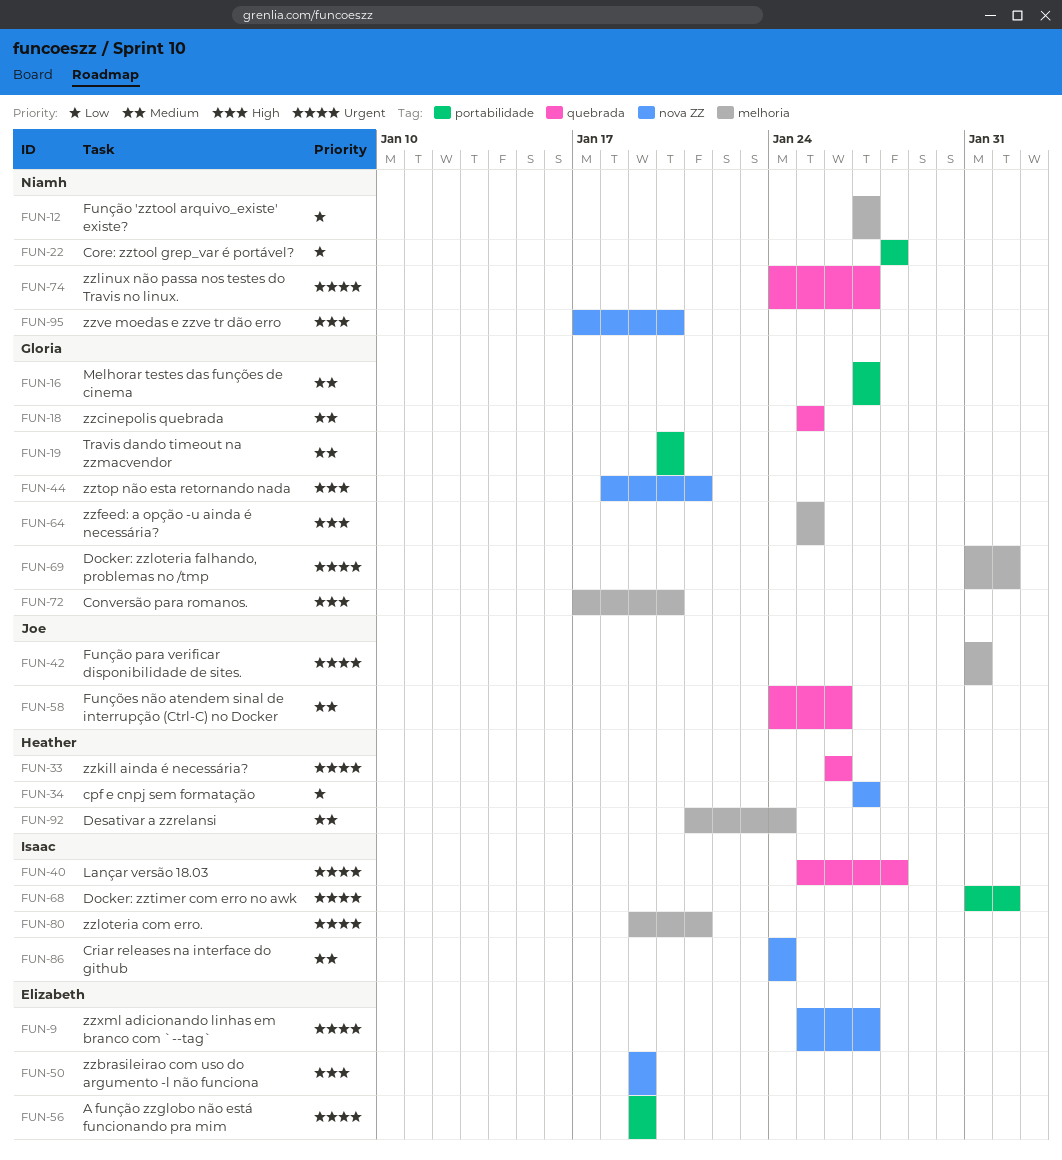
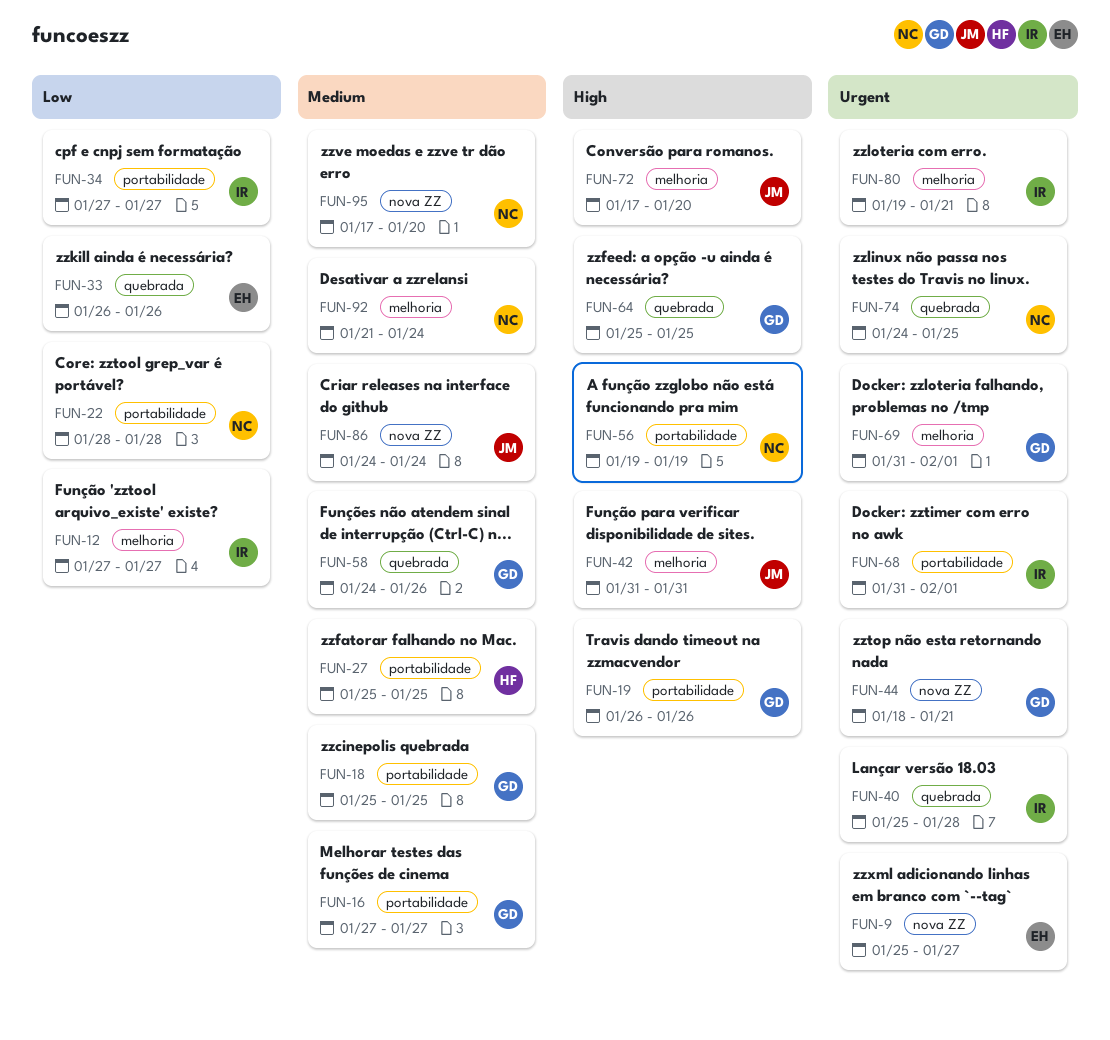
FUN-12, owner: Niamh -> Isaac
FUN-18, label: quebrada -> portabilidade
FUN-19, priority: Medium -> High
FUN-19, start: Jan 20 -> Jan 26
FUN-19, due: Jan 20 -> Jan 26
FUN-27: none -> present
FUN-33, owner: Heather -> Elizabeth
FUN-33, priority: Urgent -> Low
FUN-34, owner: Heather -> Isaac
FUN-34, label: nova ZZ -> portabilidade
FUN-42, priority: Urgent -> High
FUN-44, priority: High -> Urgent
FUN-50: present -> none
FUN-56, owner: Elizabeth -> Niamh
FUN-56, priority: Urgent -> High
FUN-58, owner: Joe -> Gloria
FUN-64, label: melhoria -> quebrada
FUN-72, owner: Gloria -> Joe
FUN-74, due: Jan 27 -> Jan 25
FUN-86, owner: Isaac -> Joe
FUN-92, owner: Heather -> Niamh
FUN-95, priority: High -> Medium

